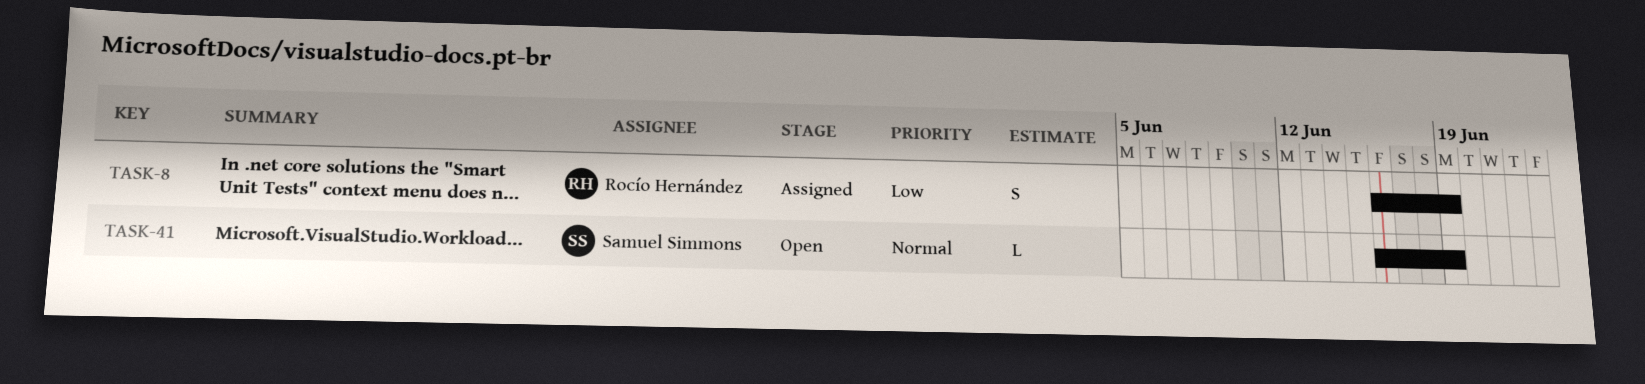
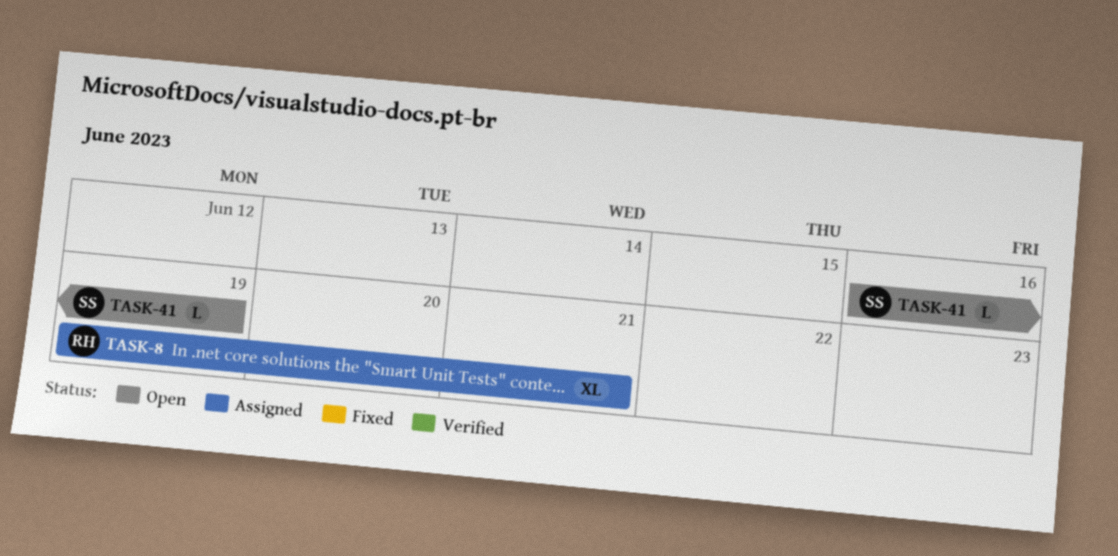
TASK-8, estimate: S -> XL
TASK-8, start: Jun 16 -> Jun 19
TASK-8, due: Jun 19 -> Jun 21

